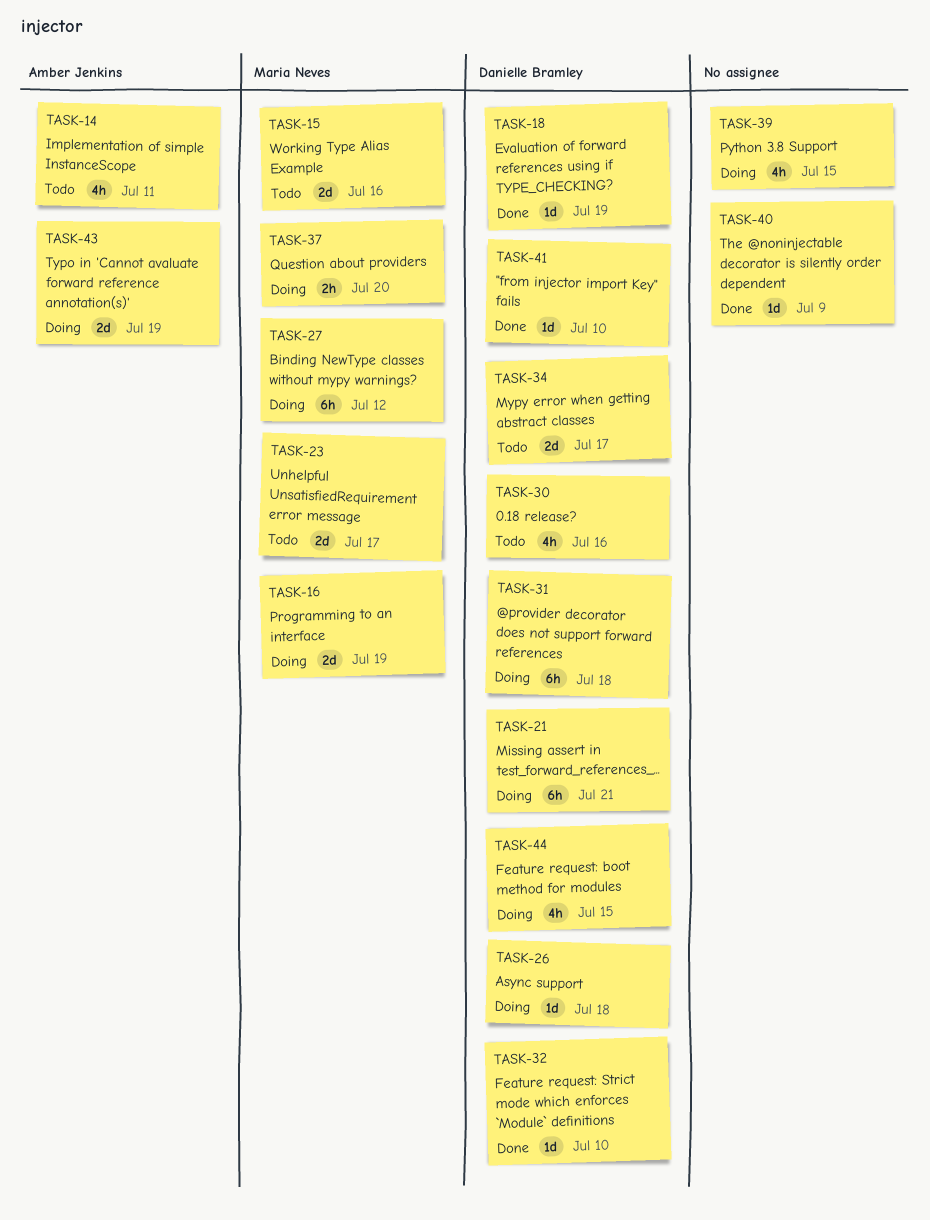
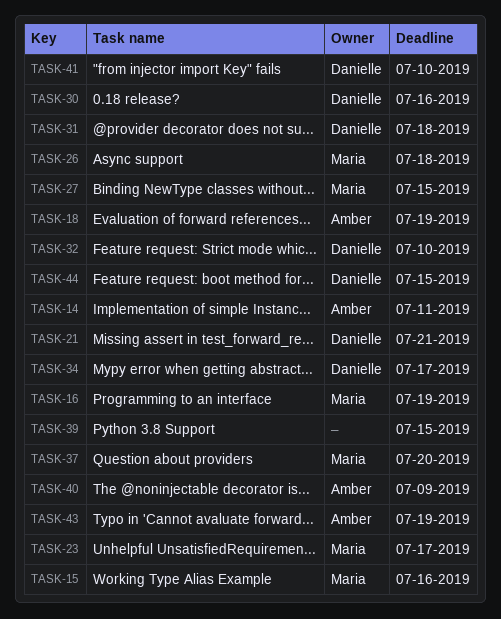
TASK-18, owner: Danielle Bramley -> Amber Jenkins
TASK-26, owner: Danielle Bramley -> Maria Neves
TASK-27, due: Jul 12 -> Jul 15
TASK-40, owner: none -> Amber Jenkins

